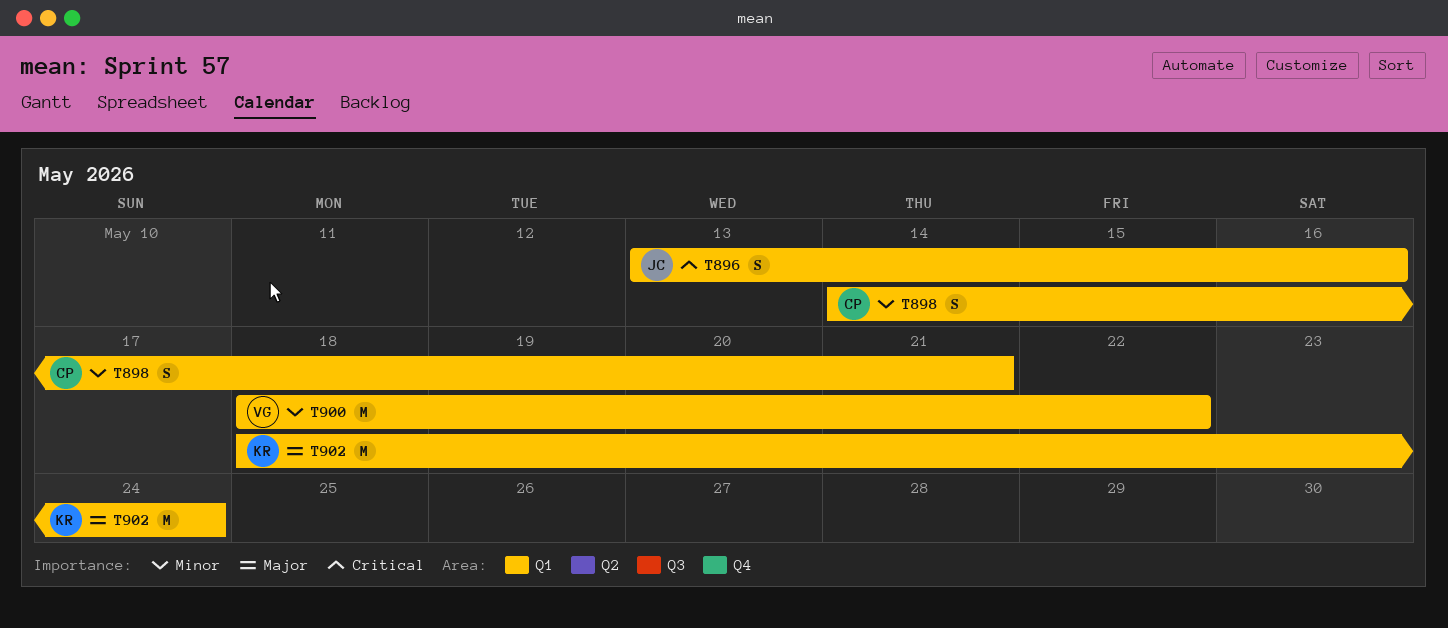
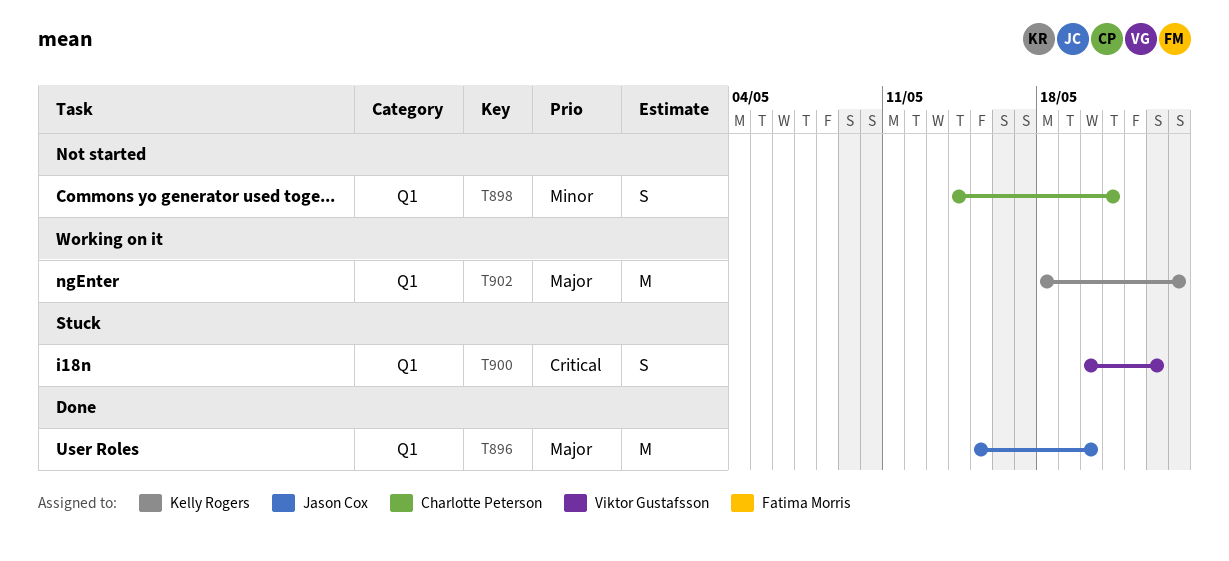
T896, priority: Critical -> Major
T896, estimate: S -> M
T896, start: May 13 -> May 15
T896, due: May 16 -> May 20
T900, priority: Minor -> Critical
T900, estimate: M -> S
T900, start: May 18 -> May 20
T900, due: May 22 -> May 23

